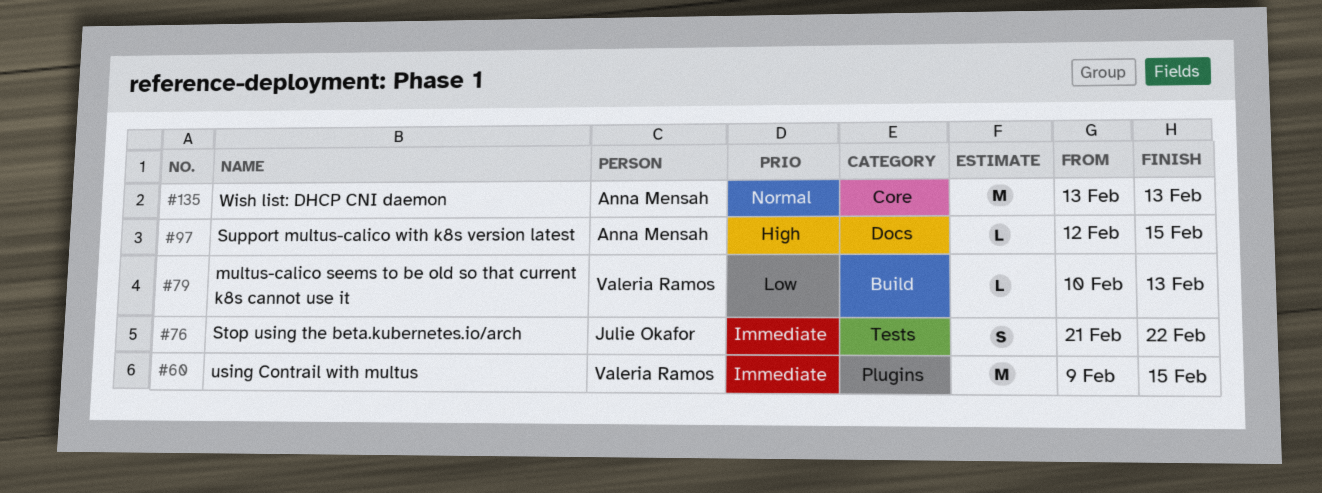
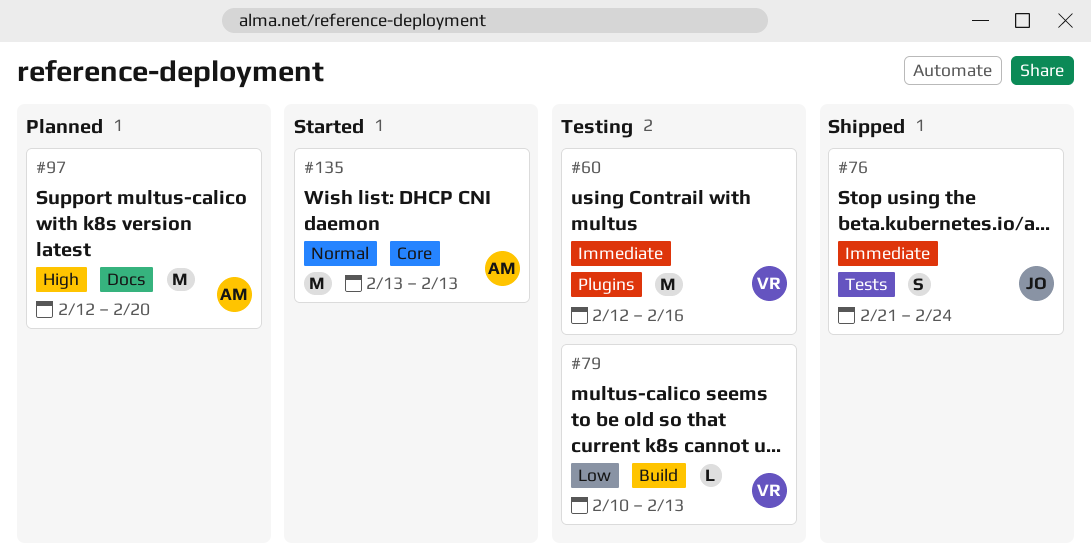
#60, start: Feb 9 -> Feb 12
#60, due: Feb 15 -> Feb 16
#76, due: Feb 22 -> Feb 24
#97, estimate: L -> M
#97, due: Feb 15 -> Feb 20

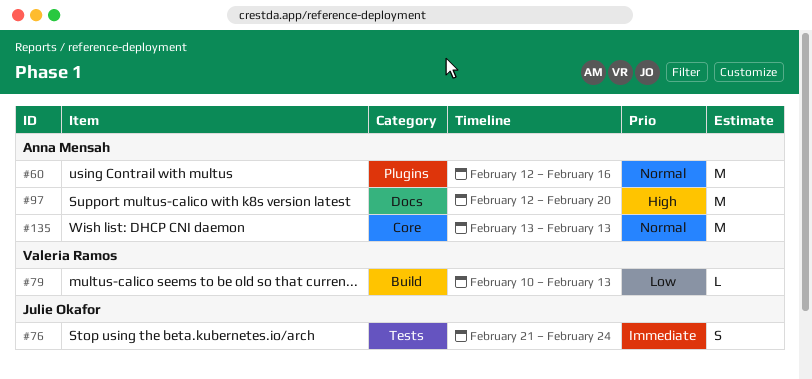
#60, owner: Valeria Ramos -> Anna Mensah
#60, priority: Immediate -> Normal

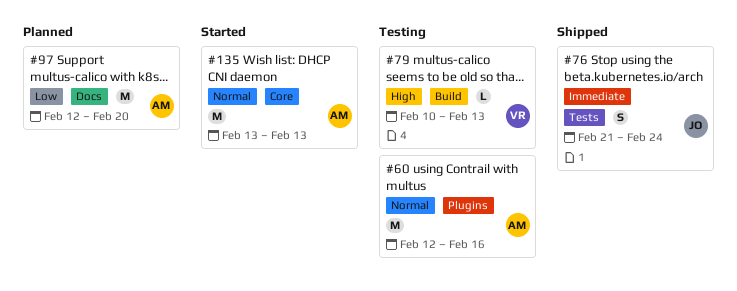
#79, priority: Low -> High
#97, priority: High -> Low

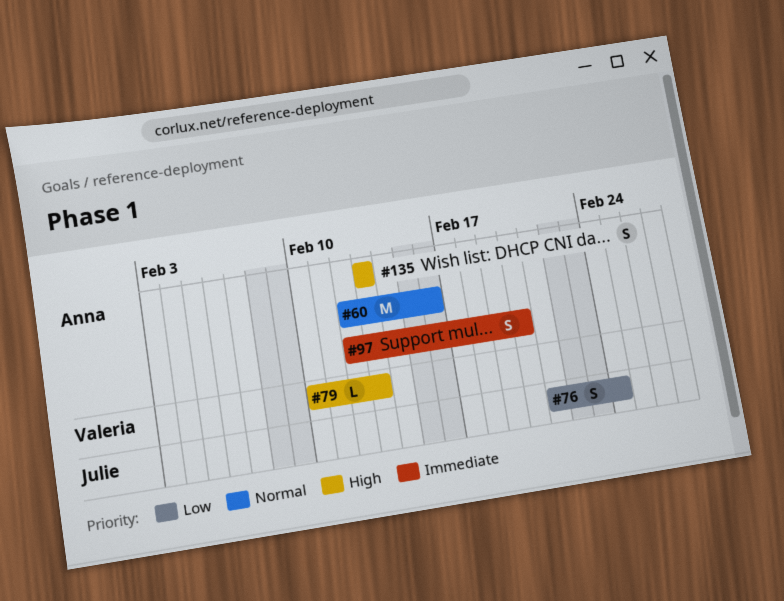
#76, priority: Immediate -> Low
#97, priority: Low -> Immediate
#97, estimate: M -> S
#135, priority: Normal -> High
#135, estimate: M -> S

